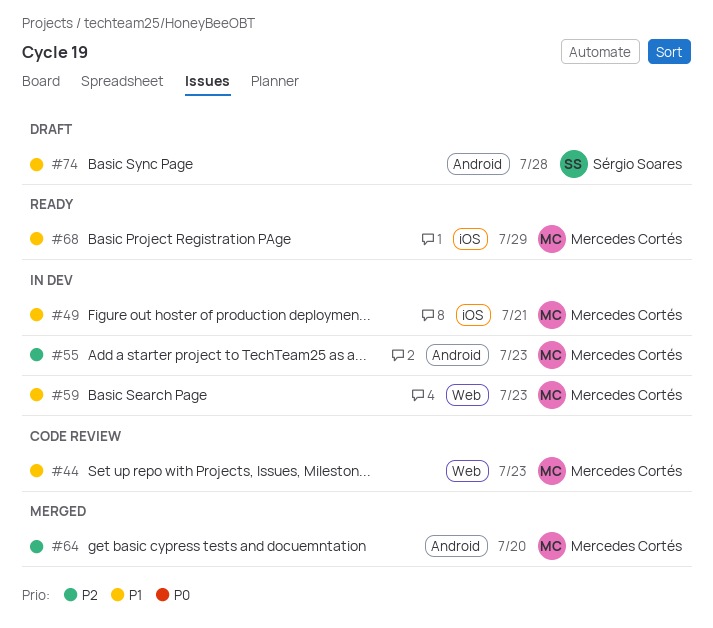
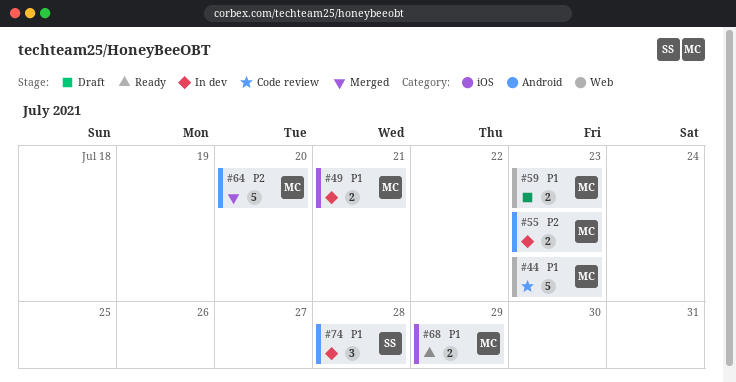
#59, status: In dev -> Draft
#74, status: Draft -> In dev

